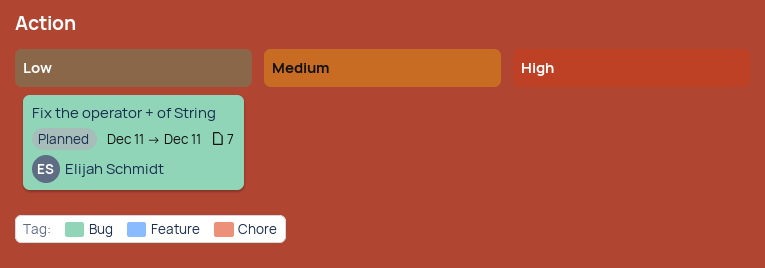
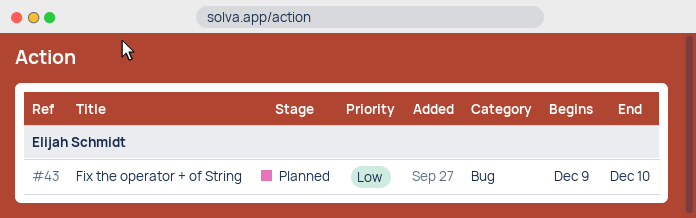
Fix the operator + of String, start: Dec 11 -> Dec 9
Fix the operator + of String, due: Dec 11 -> Dec 10

